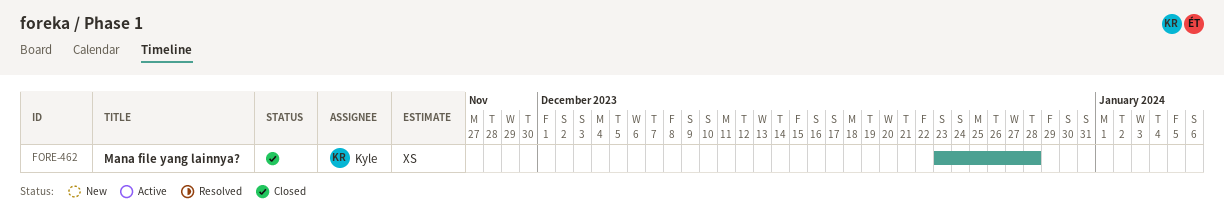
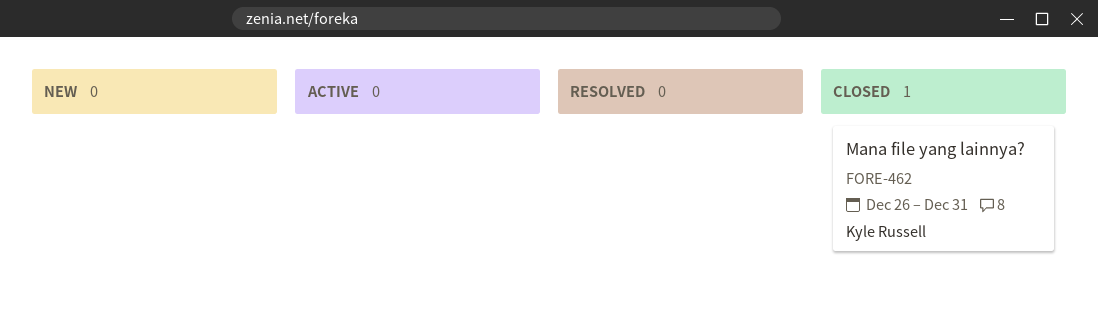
FORE-462, start: Dec 23 -> Dec 26
FORE-462, due: Dec 28 -> Dec 31

